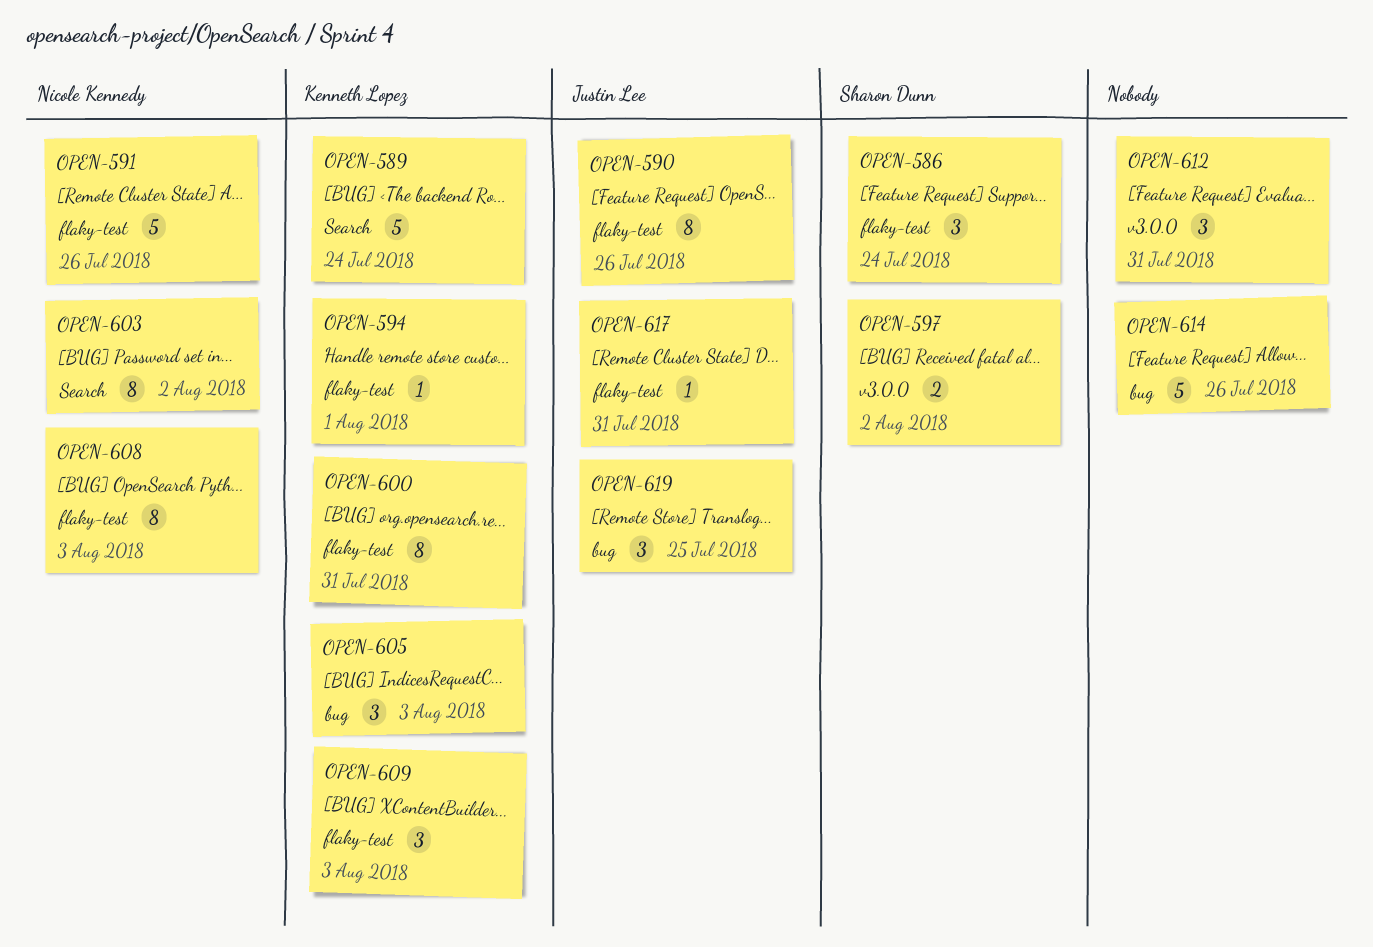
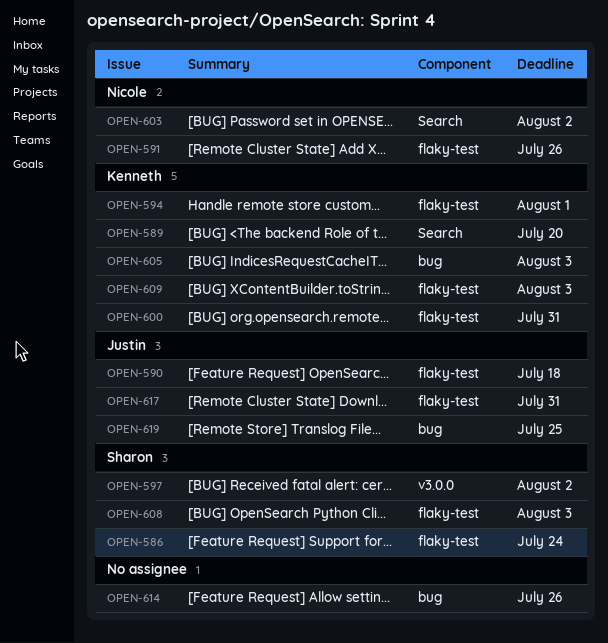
OPEN-589, due: Jul 24 -> Jul 20
OPEN-590, due: Jul 26 -> Jul 18
OPEN-608, owner: Nicole Kennedy -> Sharon Dunn
OPEN-612: present -> none

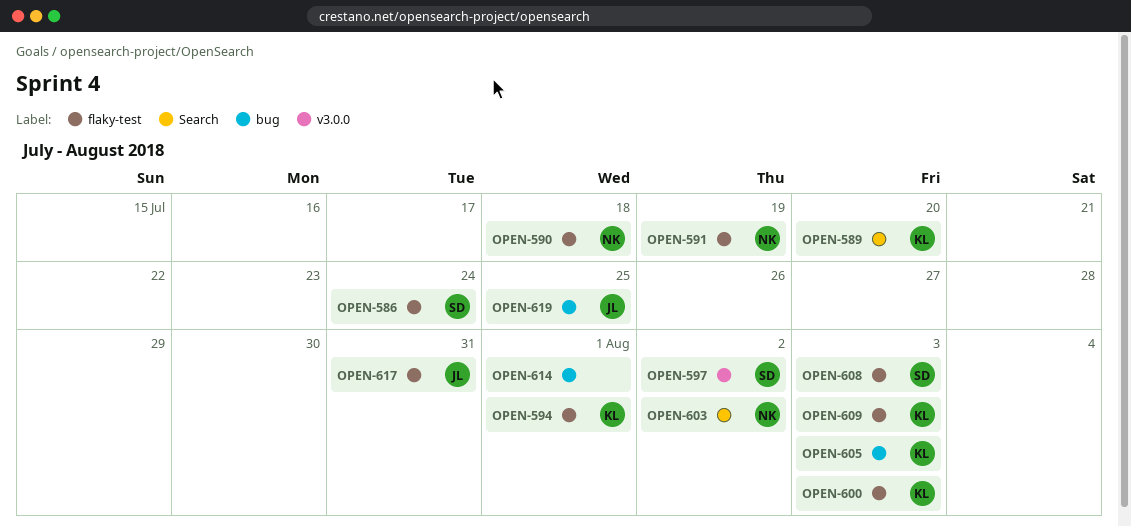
OPEN-590, owner: Justin -> Nicole
OPEN-591, due: Jul 26 -> Jul 19
OPEN-600, due: Jul 31 -> Aug 3
OPEN-614, due: Jul 26 -> Aug 1

